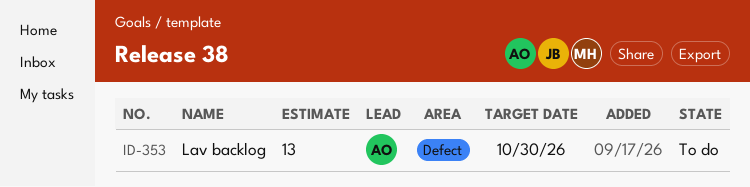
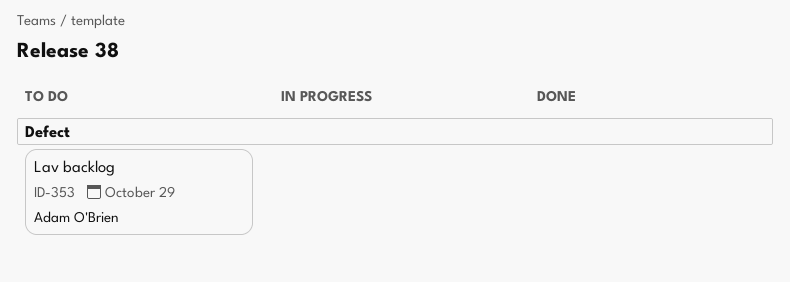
ID-353, due: Oct 30 -> Oct 29

